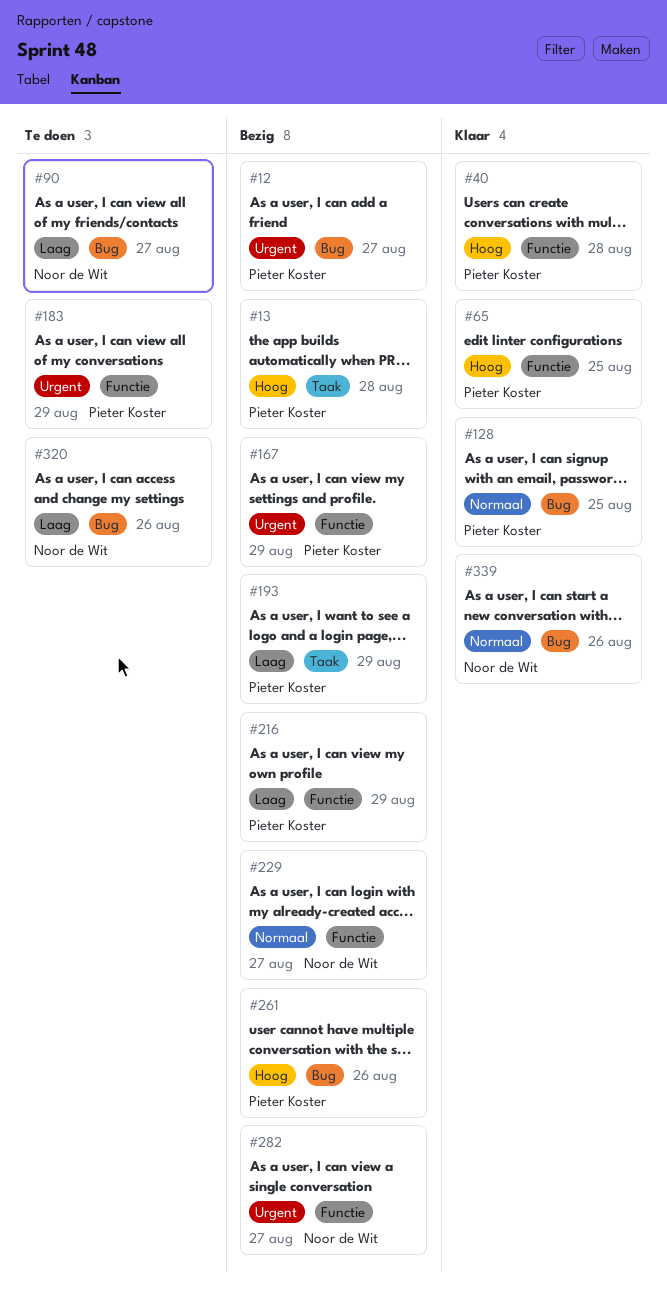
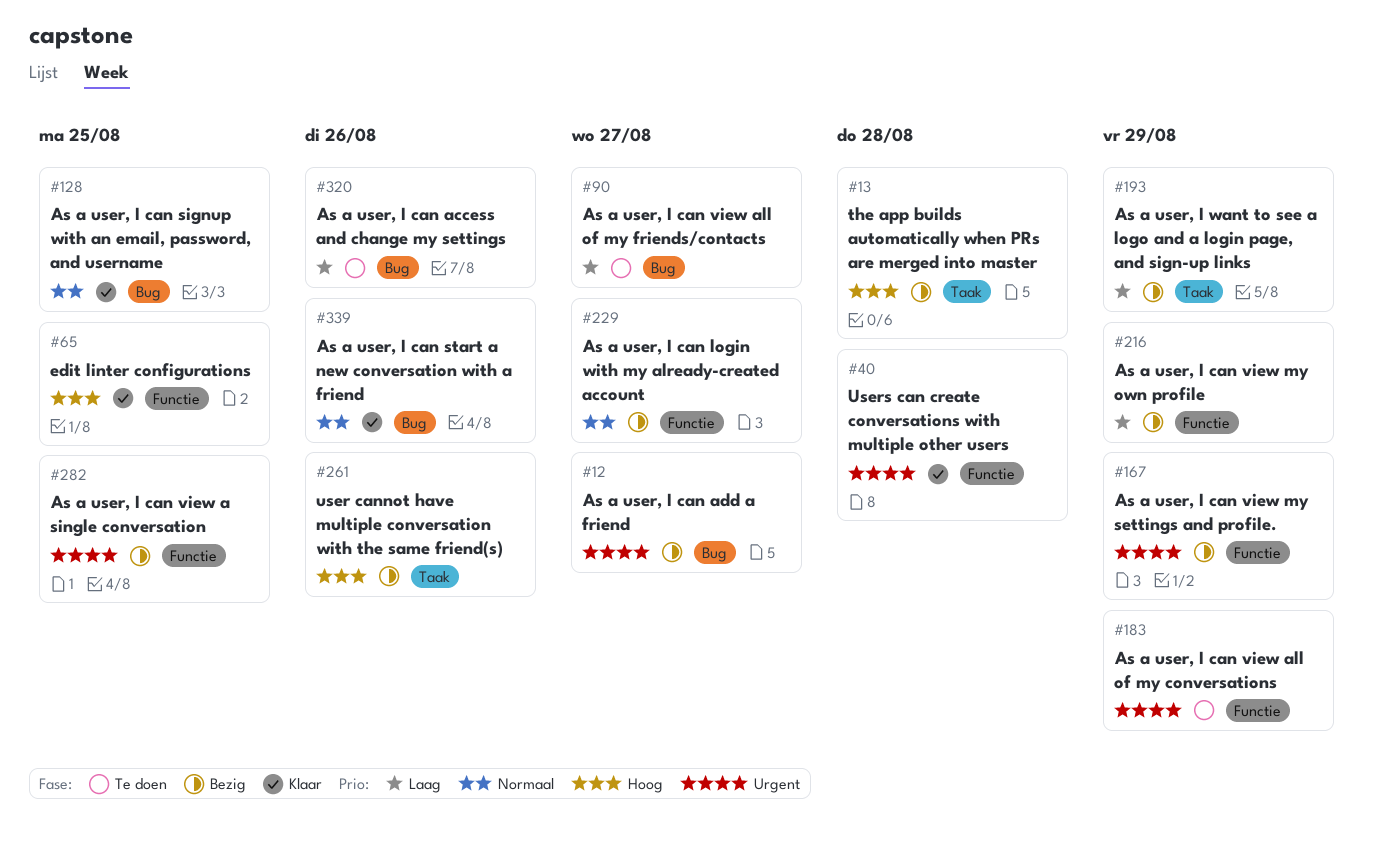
#40, priority: Hoog -> Urgent
#261, label: Bug -> Taak
#282, due: Aug 27 -> Aug 25

